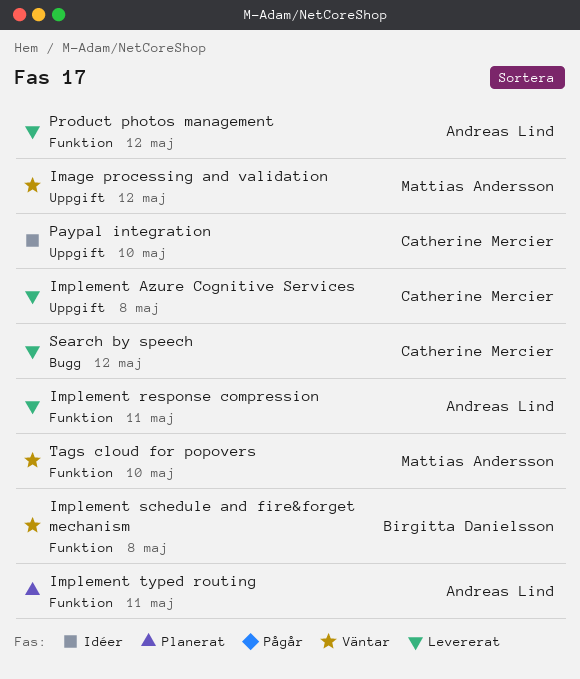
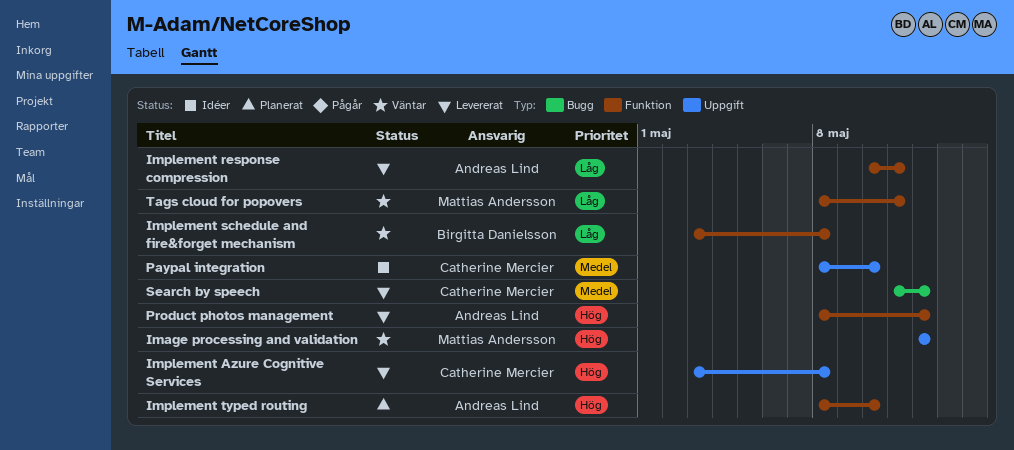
Implement typed routing, due: May 11 -> May 10
Tags cloud for popovers, due: May 10 -> May 11

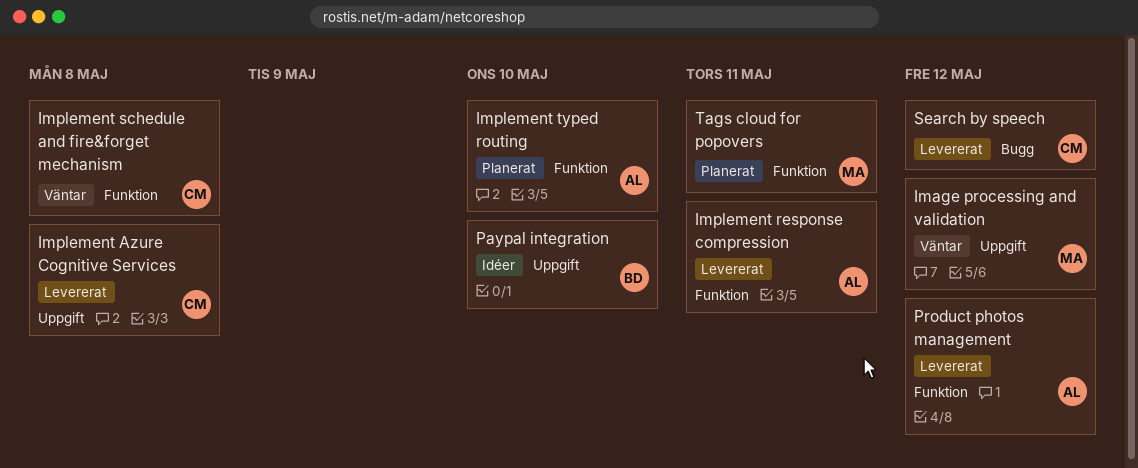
Implement schedule and fire&forget mechanism, owner: Birgitta Danielsson -> Catherine Mercier
Paypal integration, owner: Catherine Mercier -> Birgitta Danielsson
Tags cloud for popovers, status: Väntar -> Planerat

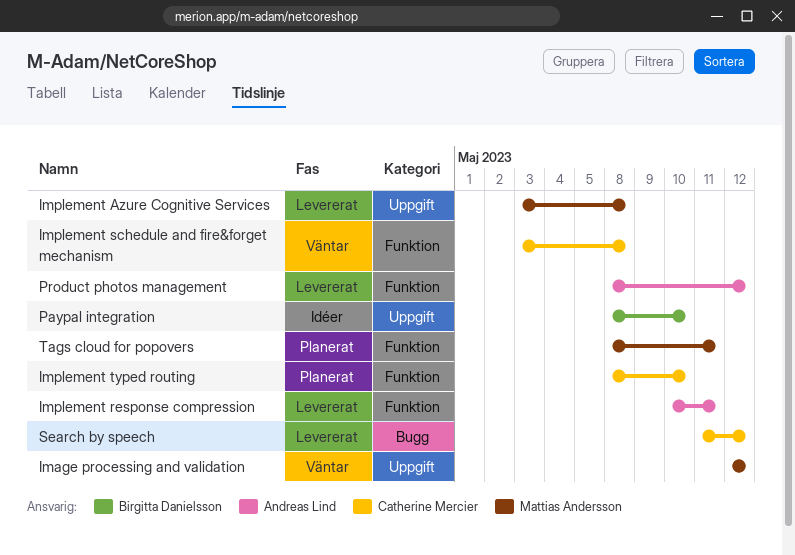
Implement Azure Cognitive Services, owner: Catherine Mercier -> Mattias Andersson
Implement typed routing, owner: Andreas Lind -> Catherine Mercier

